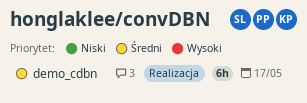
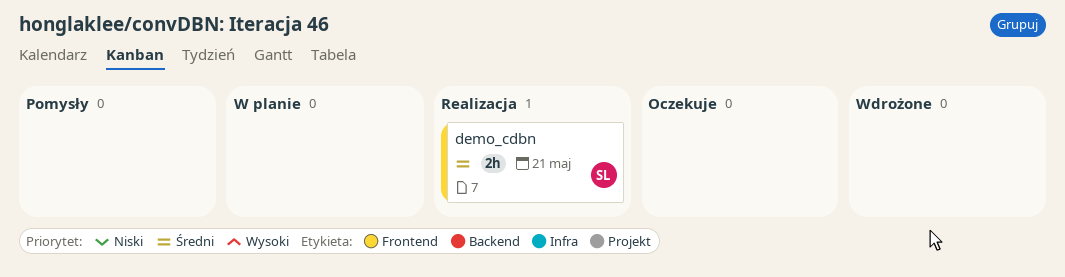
demo_cdbn, estimate: 6h -> 2h
demo_cdbn, due: May 17 -> May 21

